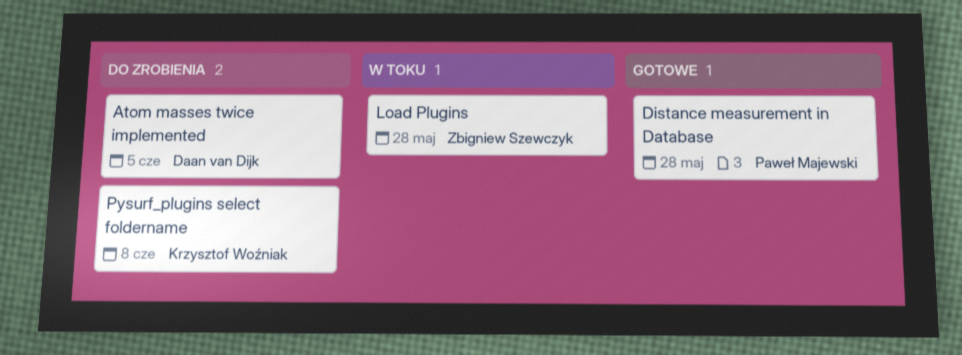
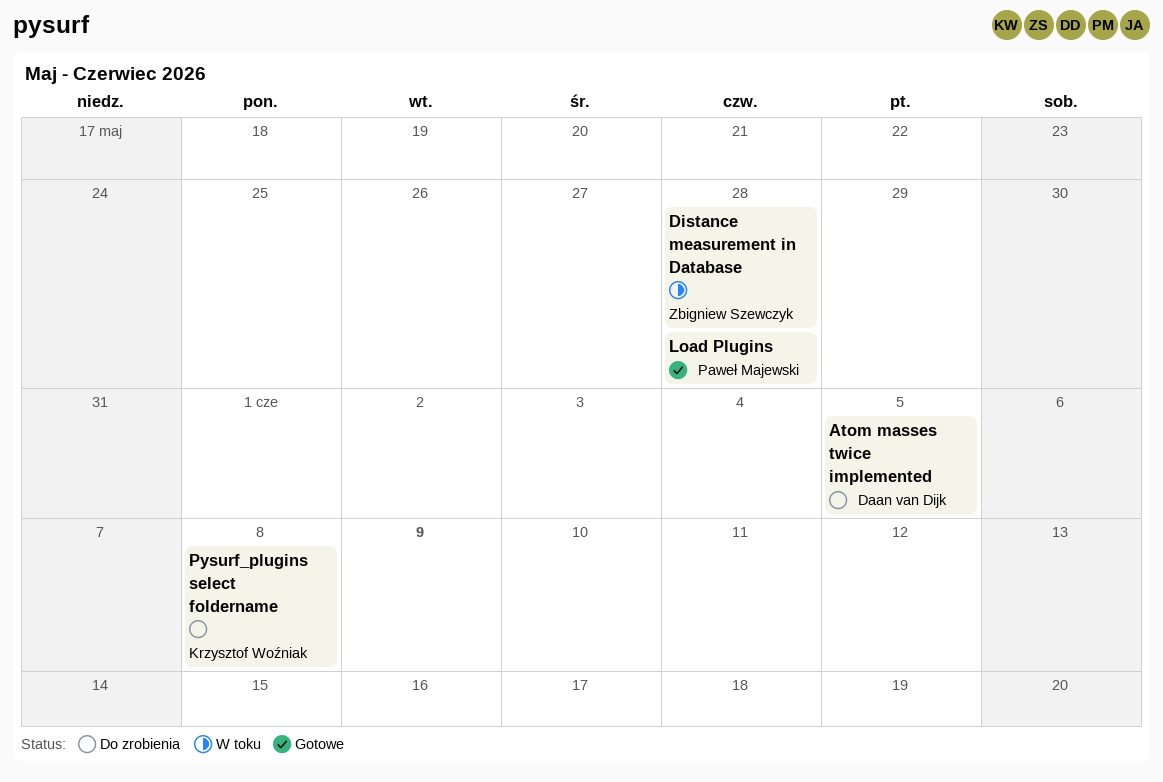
Distance measurement in Database, status: Gotowe -> W toku
Distance measurement in Database, owner: Paweł Majewski -> Zbigniew Szewczyk
Load Plugins, status: W toku -> Gotowe
Load Plugins, owner: Zbigniew Szewczyk -> Paweł Majewski

